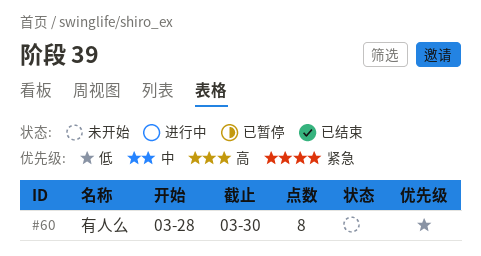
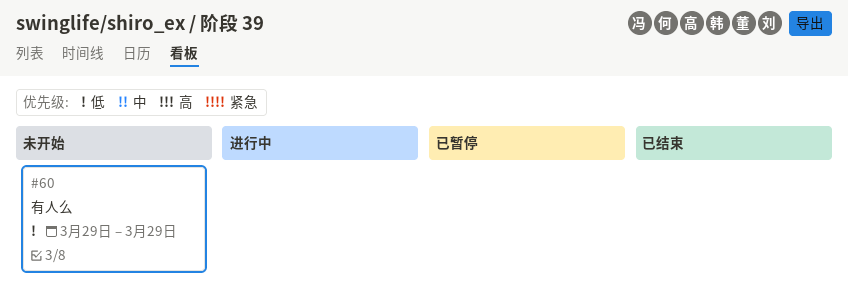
#60, start: Mar 28 -> Mar 29
#60, due: Mar 30 -> Mar 29

